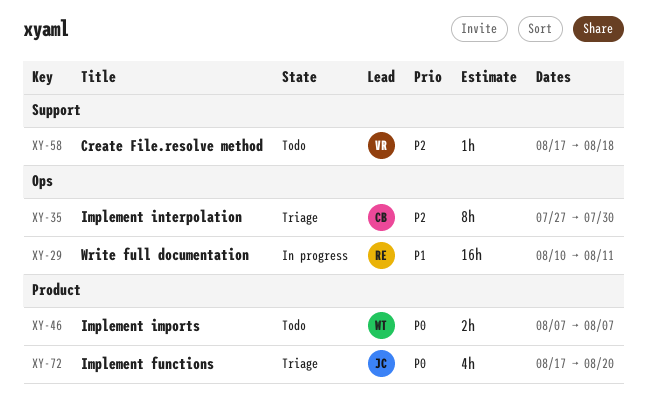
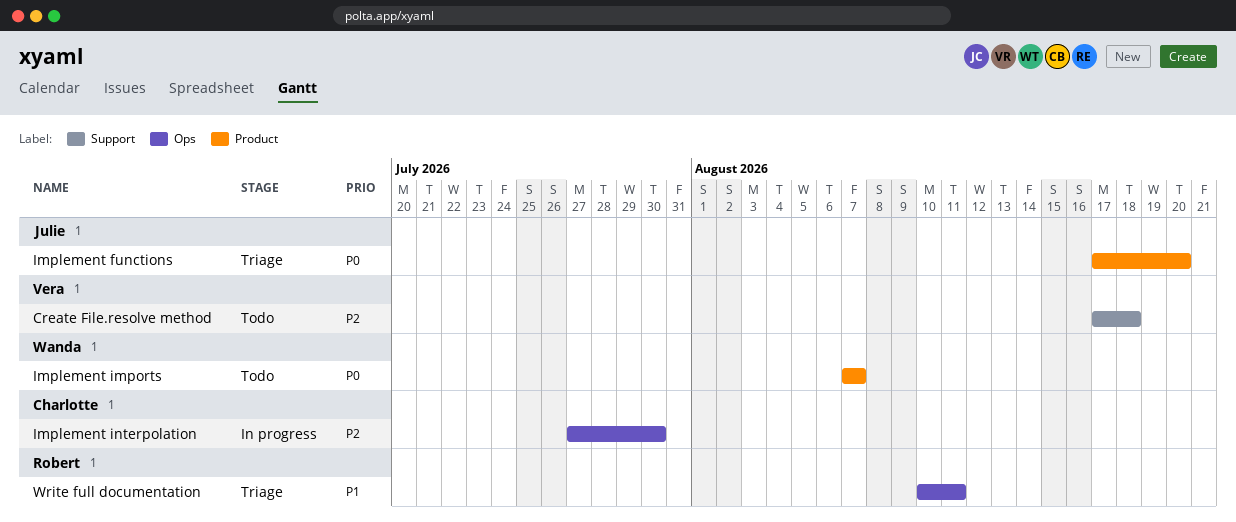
Implement interpolation, status: Triage -> In progress
Write full documentation, status: In progress -> Triage

